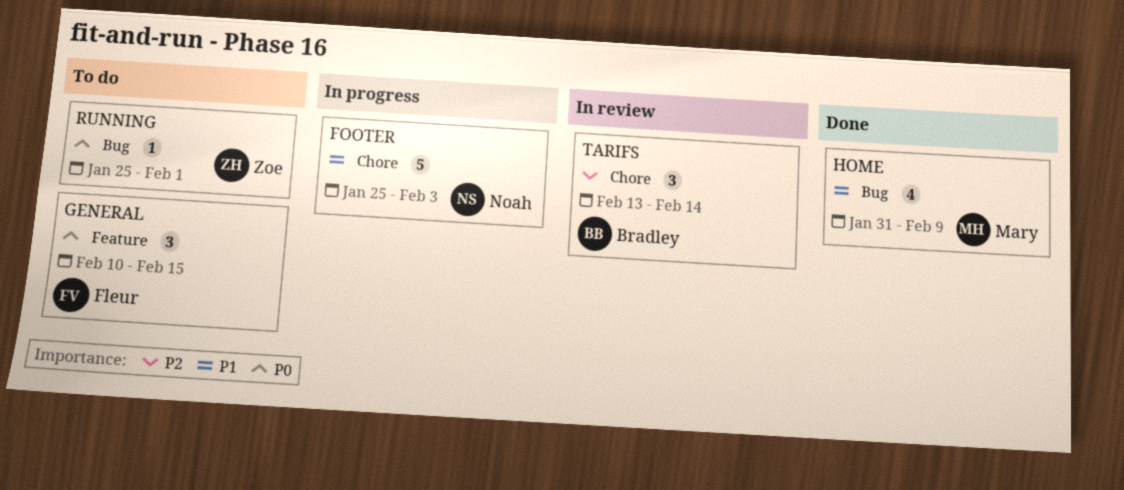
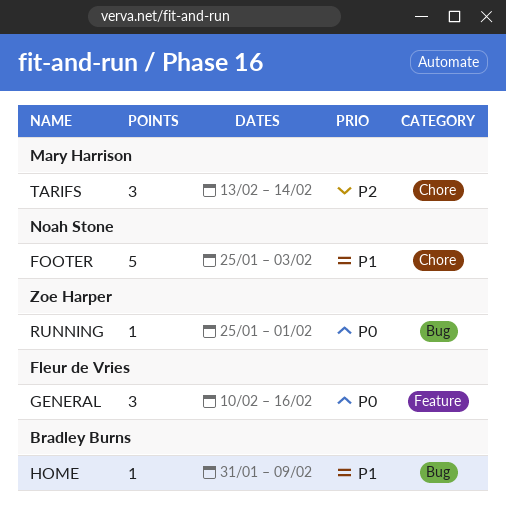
GENERAL, due: Feb 15 -> Feb 16
HOME, owner: Mary Harrison -> Bradley Burns
HOME, estimate: 4 -> 1
TARIFS, owner: Bradley Burns -> Mary Harrison

